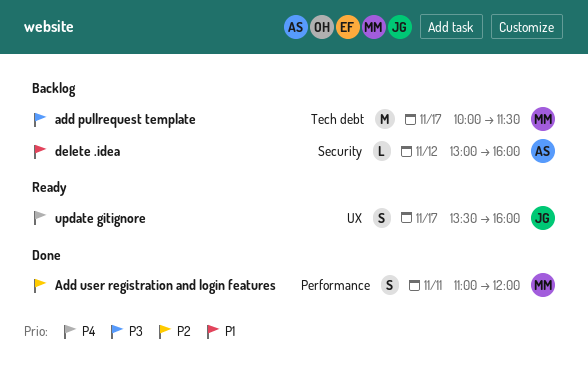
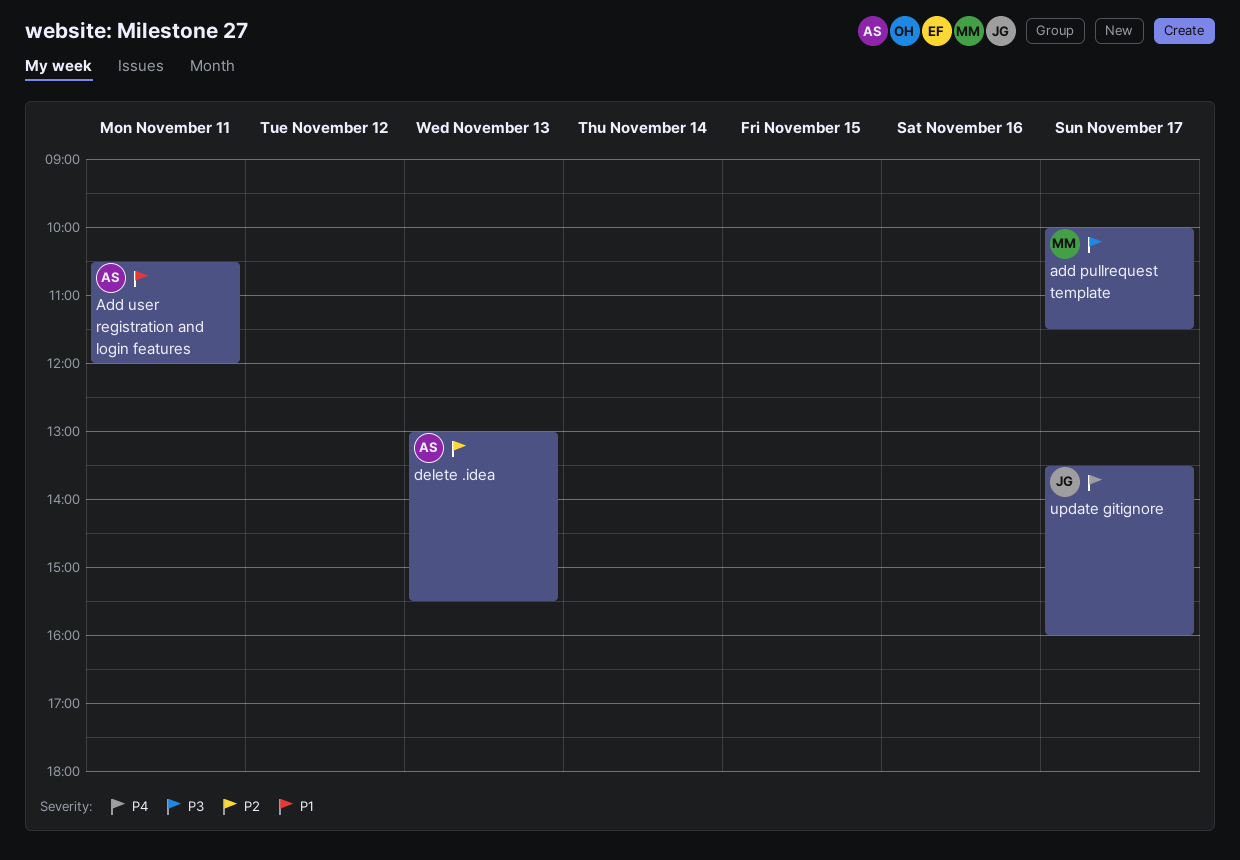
Add user registration and login features, owner: MM -> AS
Add user registration and login features, priority: P2 -> P1
Add user registration and login features, begins: 11:00 -> 10:30
delete .idea, priority: P1 -> P2
delete .idea, day: Nov 12 -> Nov 13
delete .idea, ends: 16:00 -> 15:30

